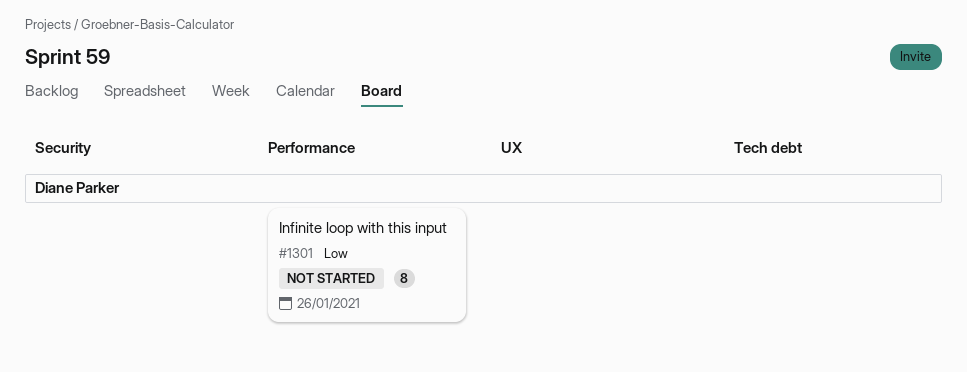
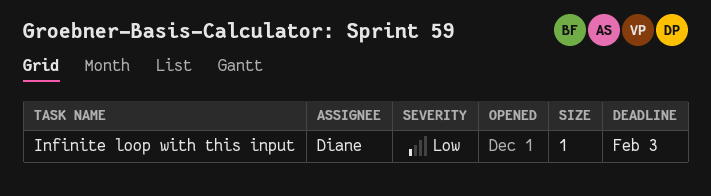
Infinite loop with this input, estimate: 8 -> 1
Infinite loop with this input, due: Jan 26 -> Feb 3

